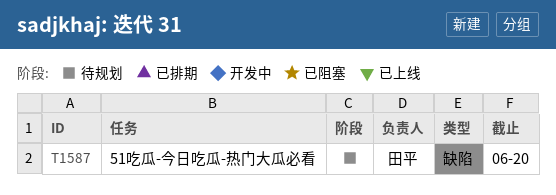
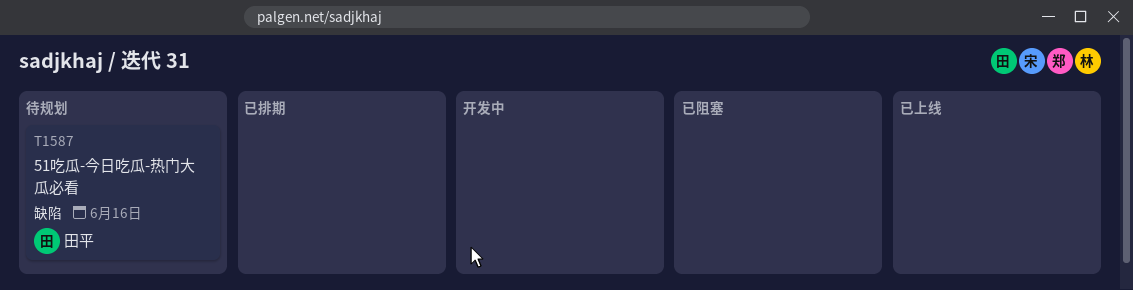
T1587, due: Jun 20 -> Jun 16

